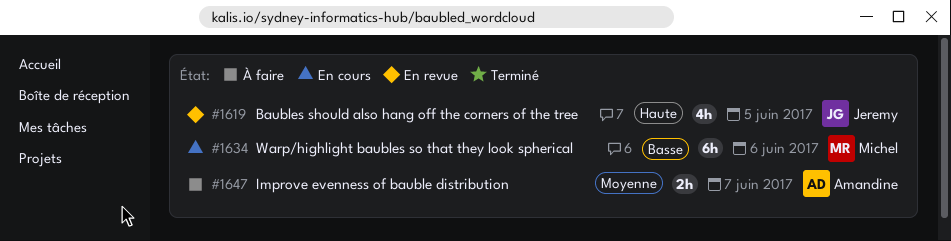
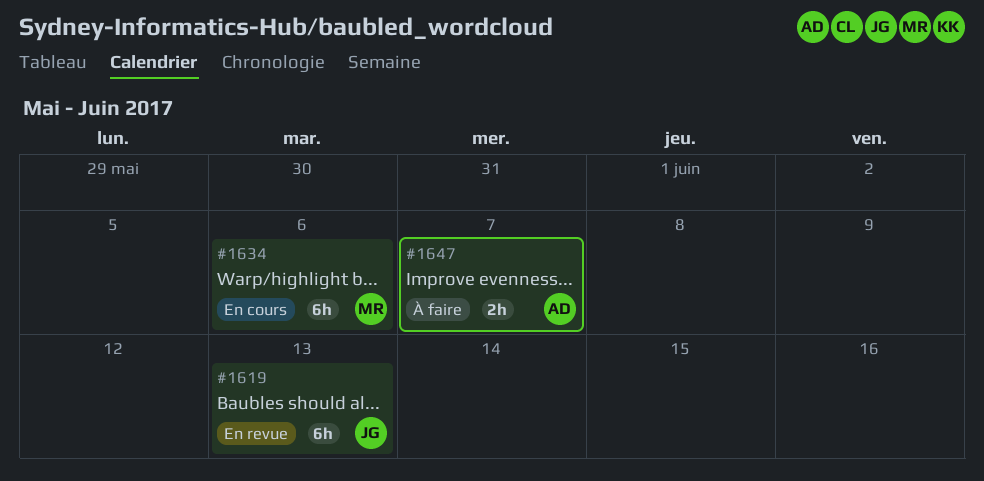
#1619, estimate: 4h -> 6h
#1619, due: Jun 5 -> Jun 13

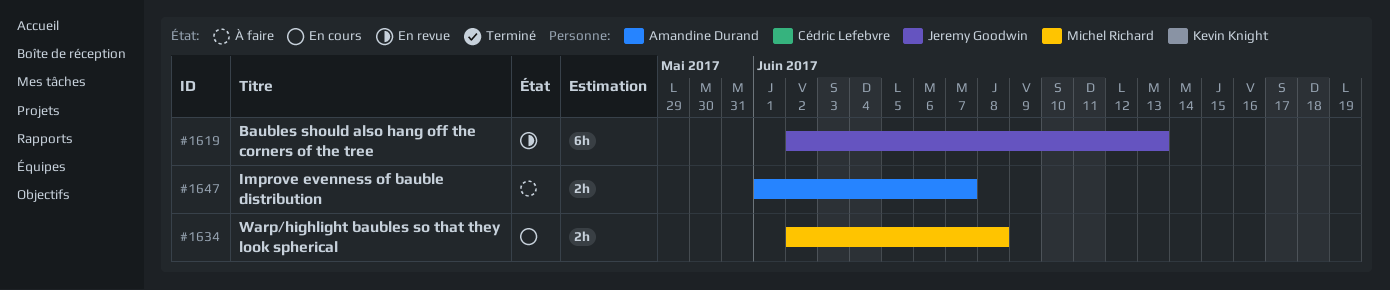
#1634, estimate: 6h -> 2h
#1634, due: Jun 6 -> Jun 8

